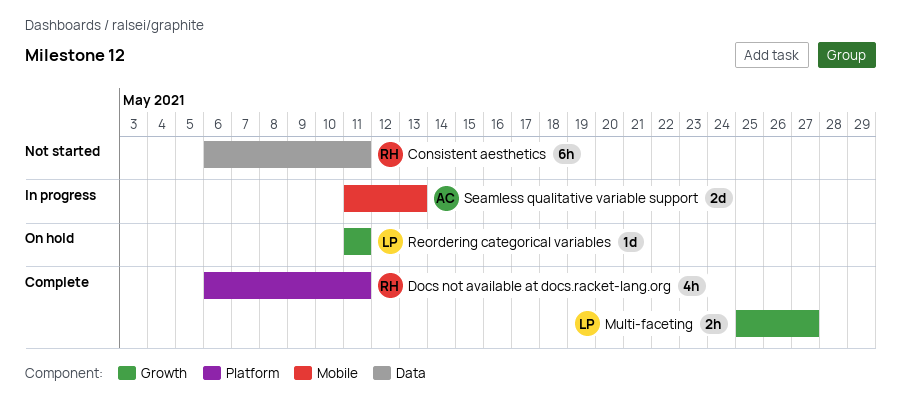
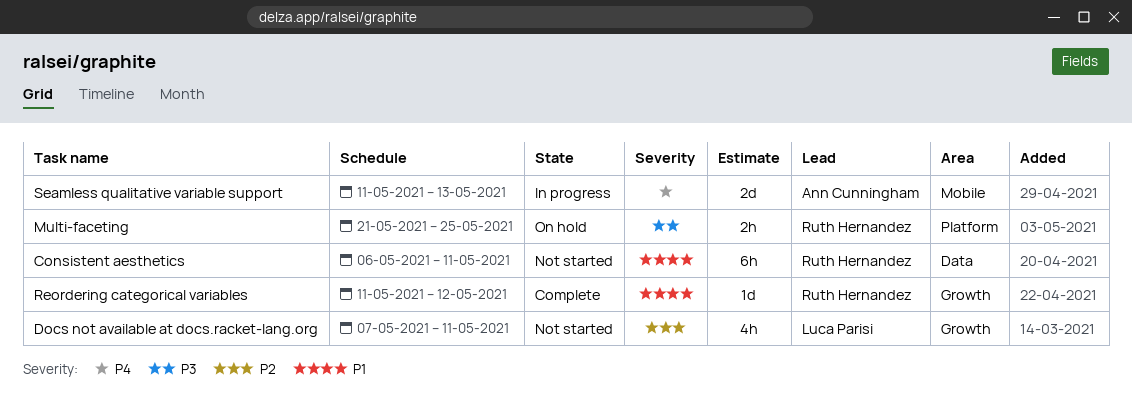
Docs not available at docs.racket-lang.org, status: Complete -> Not started
Docs not available at docs.racket-lang.org, owner: Ruth Hernandez -> Luca Parisi
Docs not available at docs.racket-lang.org, label: Platform -> Growth
Docs not available at docs.racket-lang.org, start: May 6 -> May 7
Multi-faceting, status: Complete -> On hold
Multi-faceting, owner: Luca Parisi -> Ruth Hernandez
Multi-faceting, label: Growth -> Platform
Multi-faceting, start: May 25 -> May 21
Multi-faceting, due: May 27 -> May 25
Reordering categorical variables, status: On hold -> Complete
Reordering categorical variables, owner: Luca Parisi -> Ruth Hernandez
Reordering categorical variables, due: May 11 -> May 12

